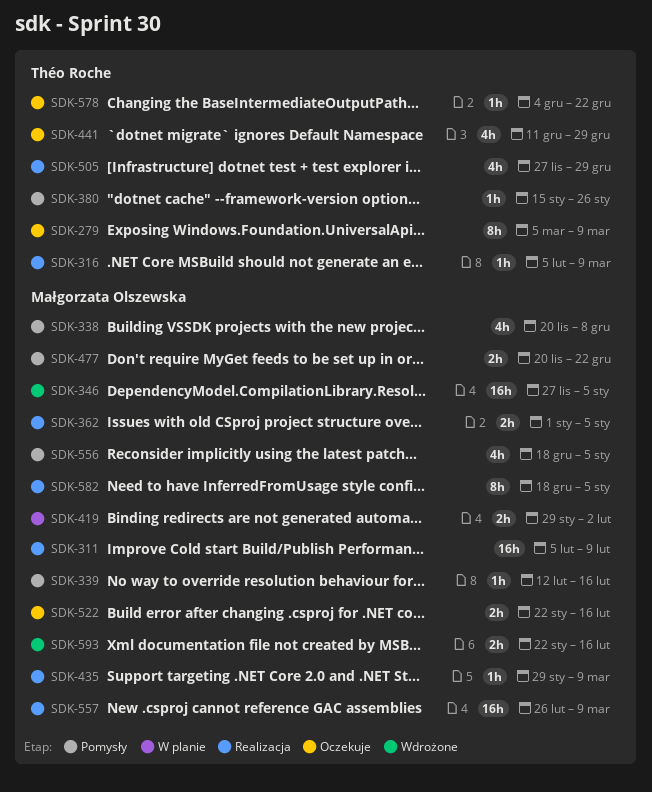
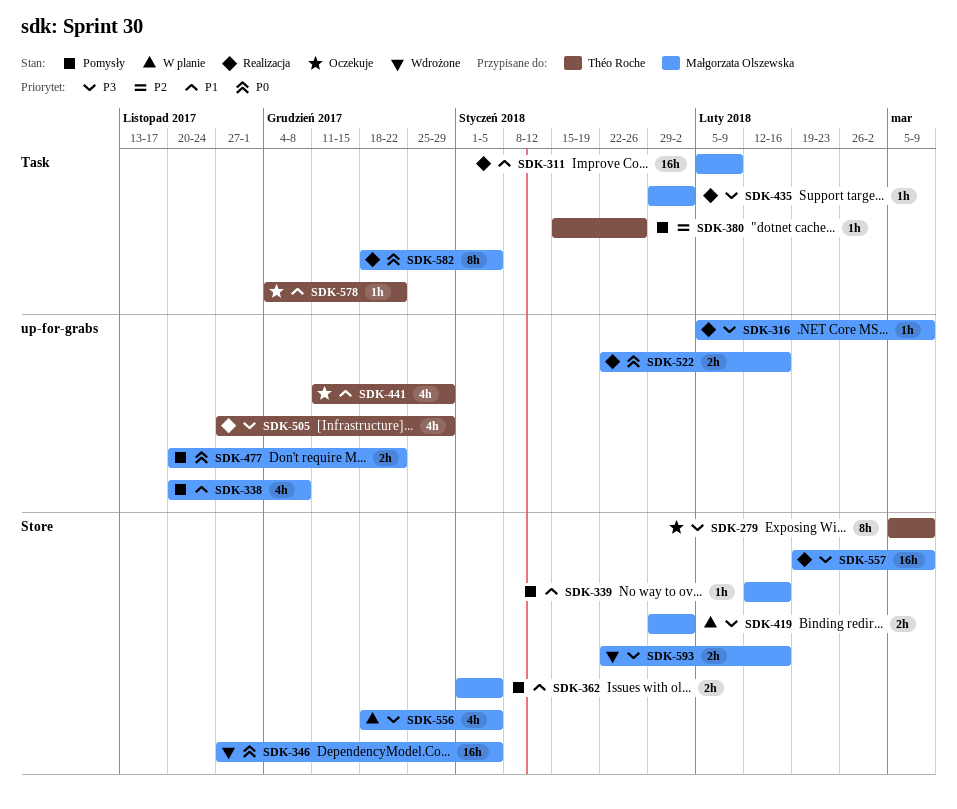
SDK-316, owner: Théo Roche -> Małgorzata Olszewska
SDK-362, status: Realizacja -> Pomysły
SDK-435, due: Mar 9 -> Feb 2
SDK-522, status: Oczekuje -> Realizacja
SDK-556, status: Pomysły -> W planie
SDK-557, start: Feb 26 -> Feb 19

